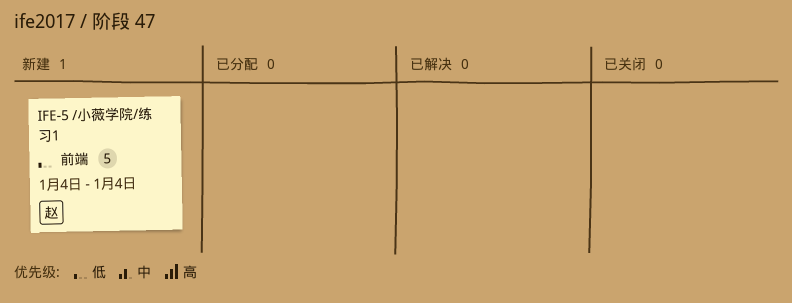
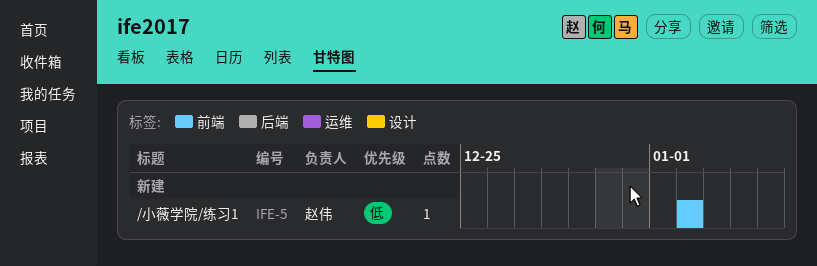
IFE-5, estimate: 5 -> 1
IFE-5, start: Jan 4 -> Jan 2
IFE-5, due: Jan 4 -> Jan 2

